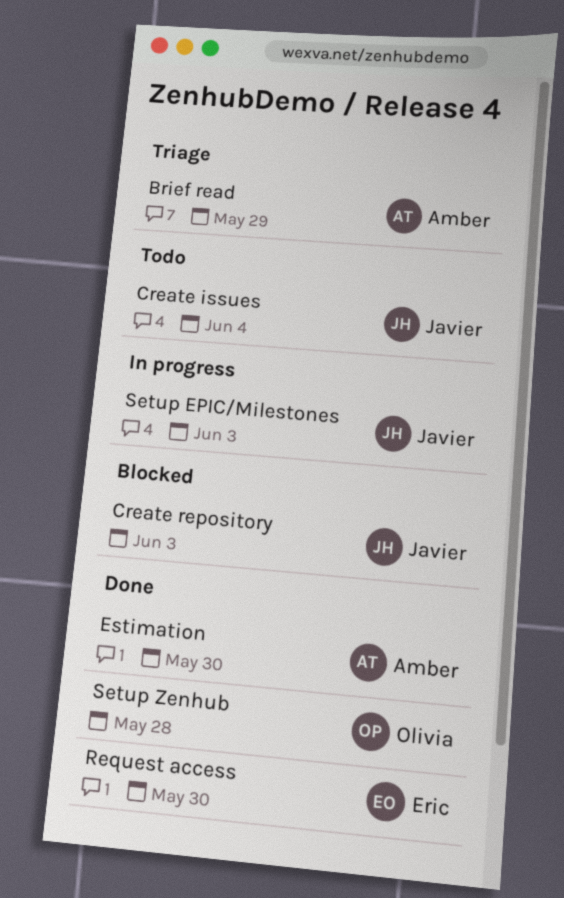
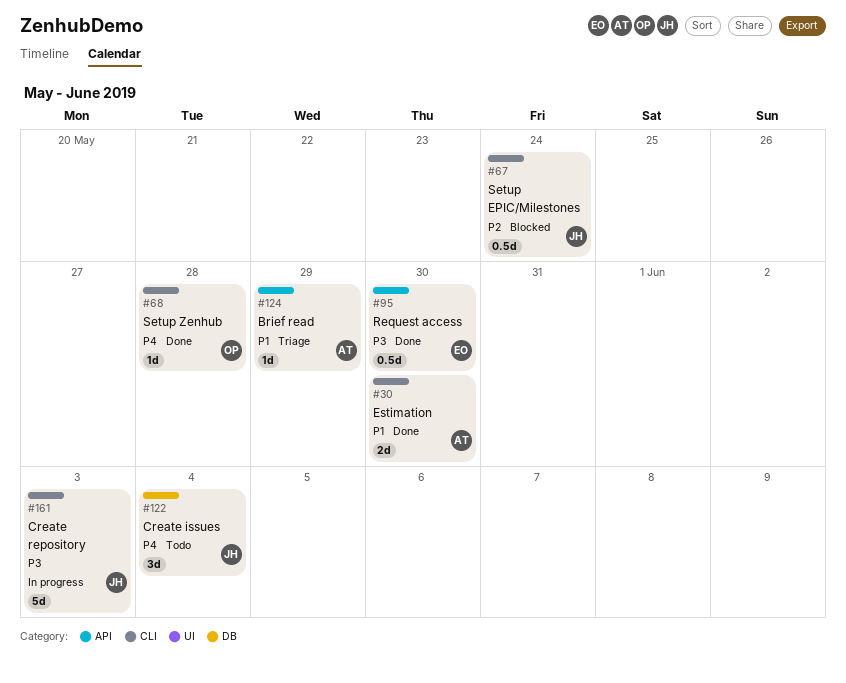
Create repository, status: Blocked -> In progress
Setup EPIC/Milestones, status: In progress -> Blocked
Setup EPIC/Milestones, due: Jun 3 -> May 24

